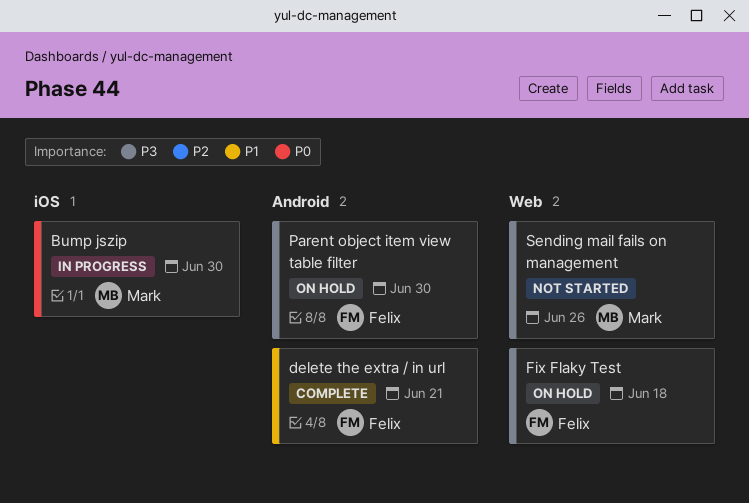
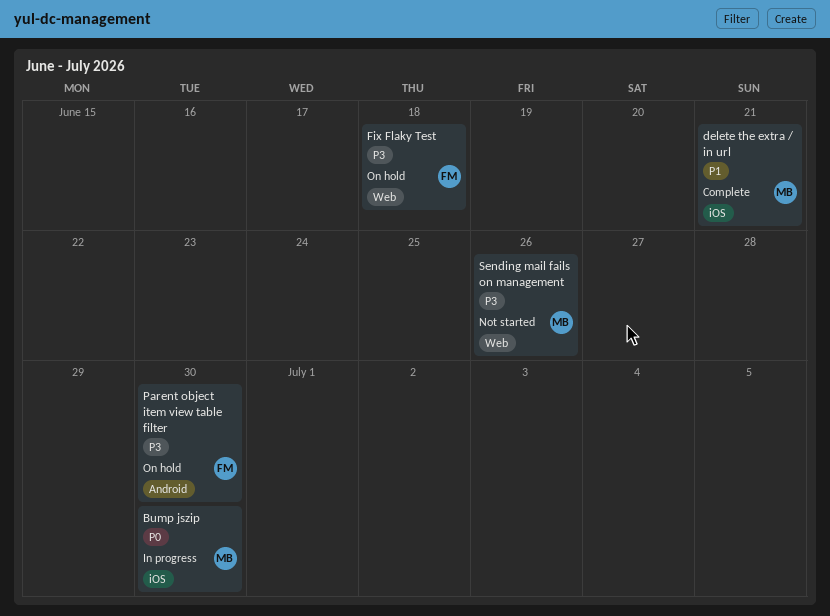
delete the extra / in url, owner: Felix -> Mark
delete the extra / in url, label: Android -> iOS

